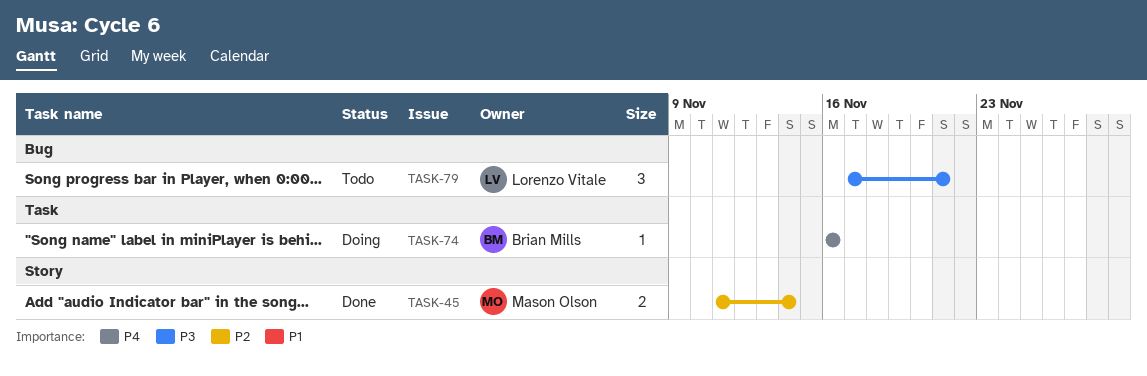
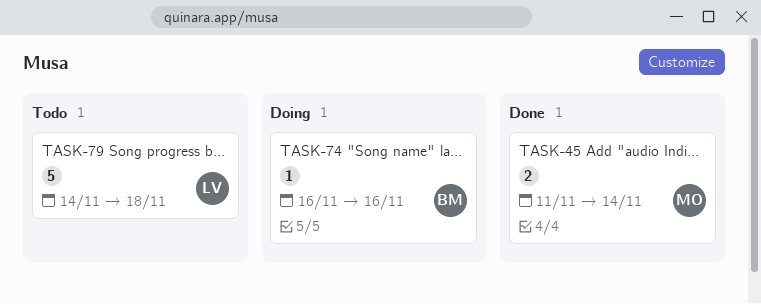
TASK-79, estimate: 3 -> 5
TASK-79, start: Nov 17 -> Nov 14
TASK-79, due: Nov 21 -> Nov 18

